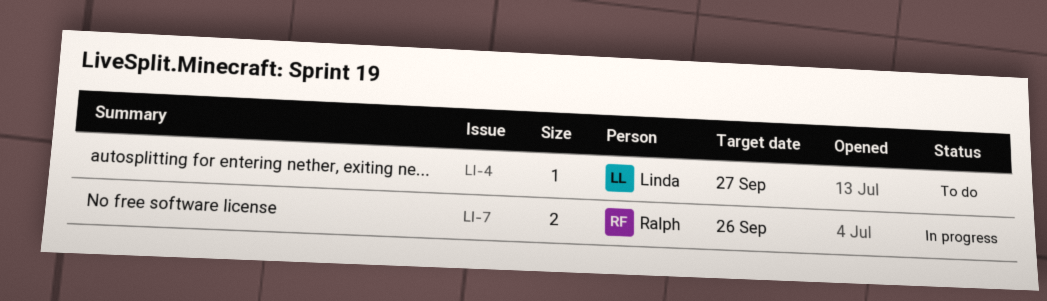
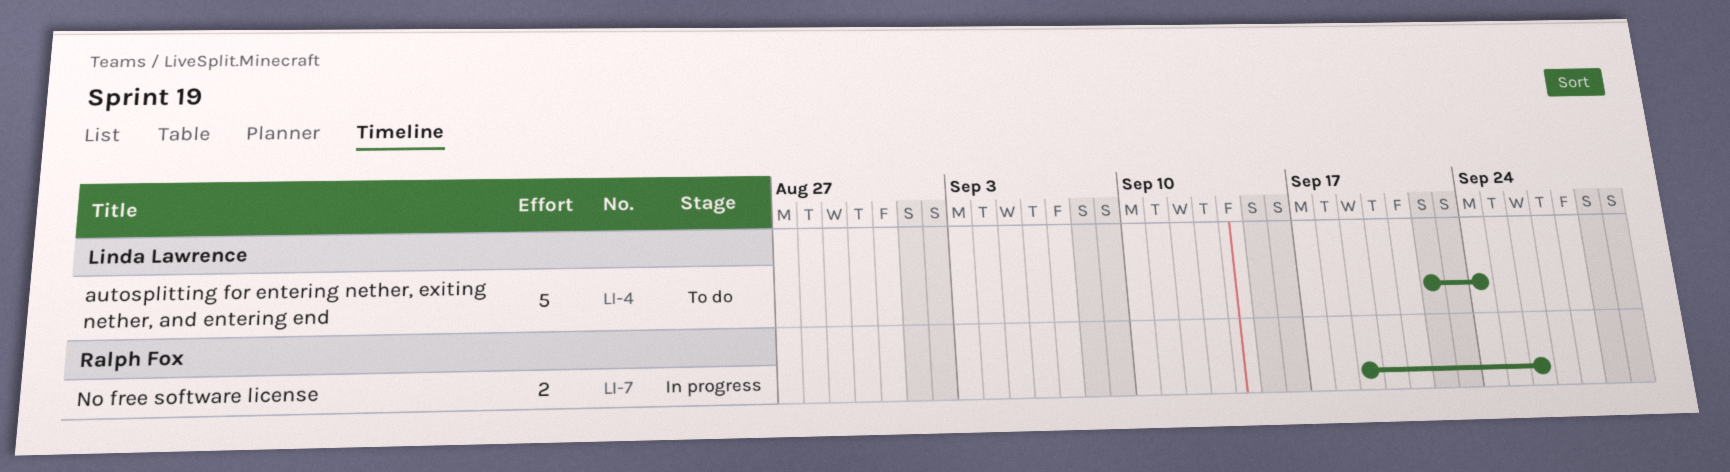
LI-4, estimate: 1 -> 5
LI-4, due: Sep 27 -> Sep 24

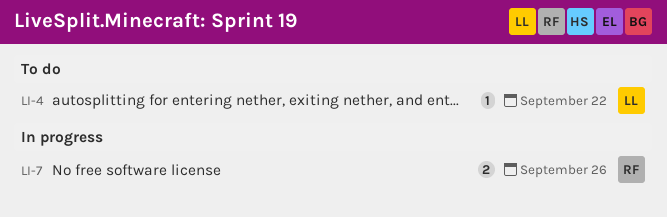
LI-4, estimate: 5 -> 1
LI-4, due: Sep 24 -> Sep 22

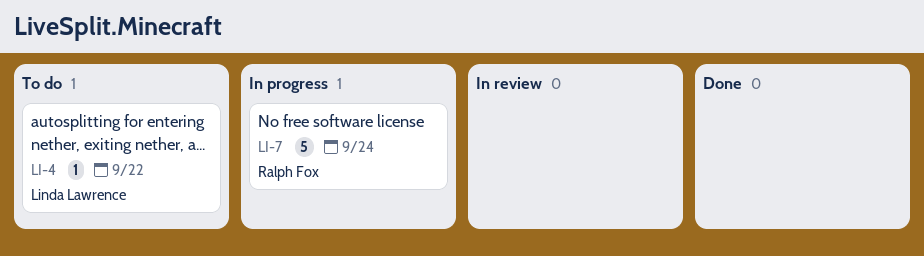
LI-7, estimate: 2 -> 5
LI-7, due: Sep 26 -> Sep 24

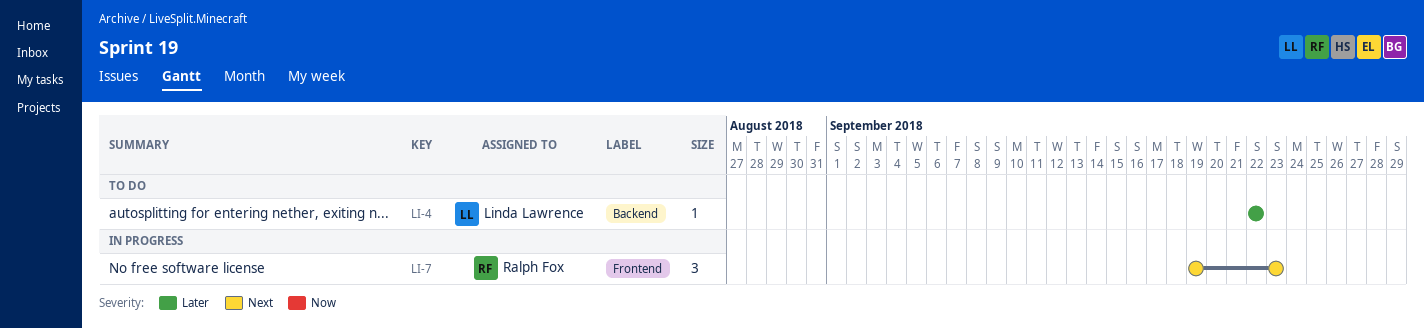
LI-7, estimate: 5 -> 3
LI-7, due: Sep 24 -> Sep 23

